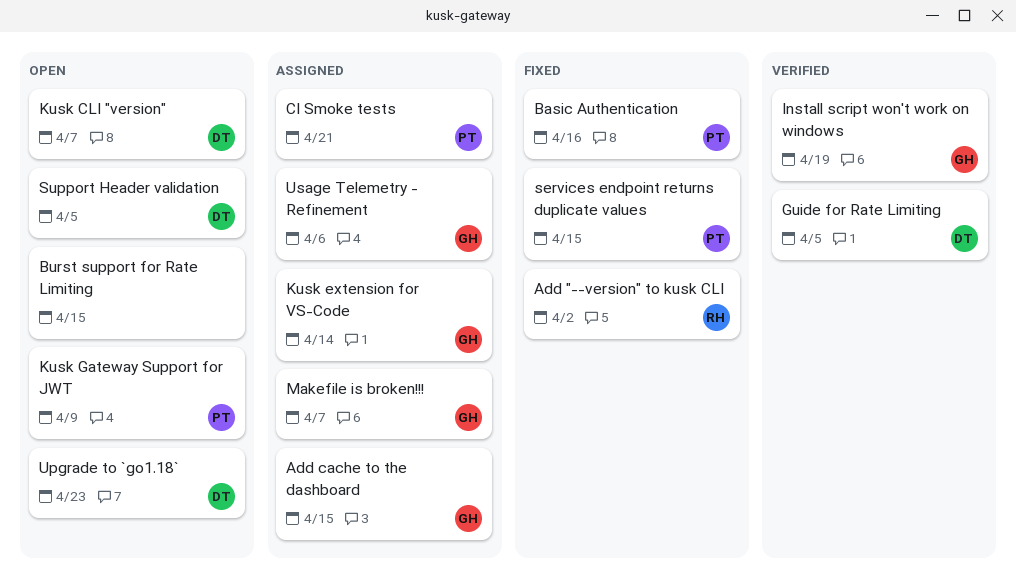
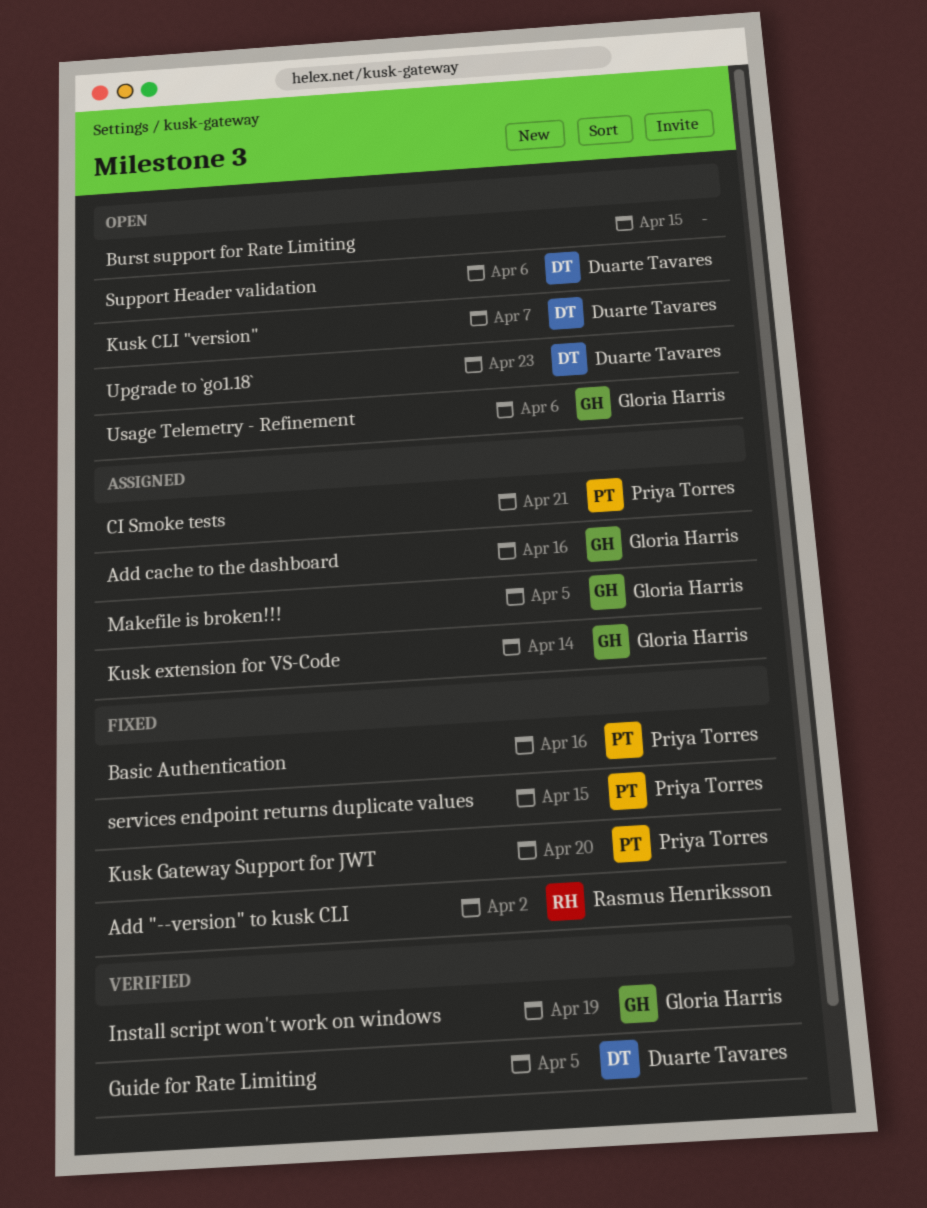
Add cache to the dashboard, due: Apr 15 -> Apr 16
Kusk Gateway Support for JWT, status: Open -> Fixed
Kusk Gateway Support for JWT, due: Apr 9 -> Apr 20
Makefile is broken!!!, due: Apr 7 -> Apr 5
Support Header validation, due: Apr 5 -> Apr 6
Usage Telemetry - Refinement, status: Assigned -> Open

